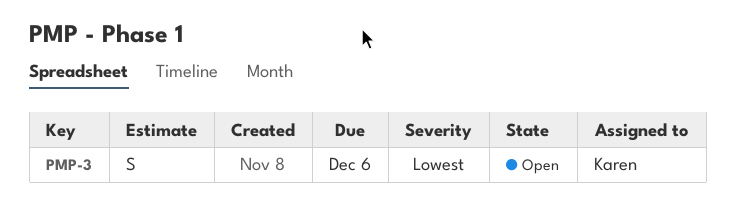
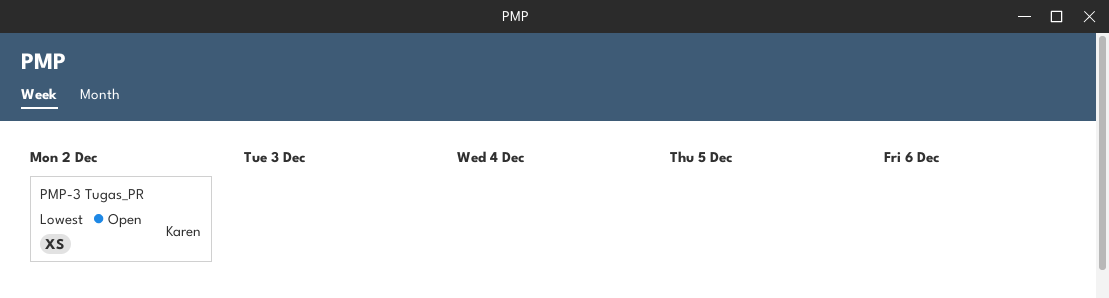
PMP-3, estimate: S -> XS
PMP-3, due: Dec 6 -> Dec 2

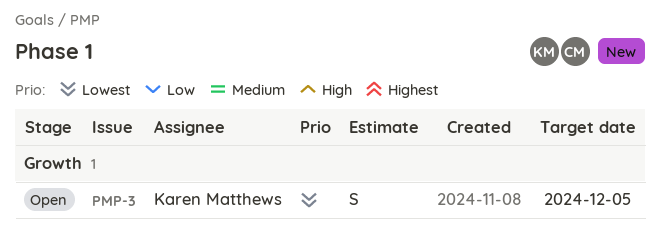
PMP-3, estimate: XS -> S
PMP-3, due: Dec 2 -> Dec 5

